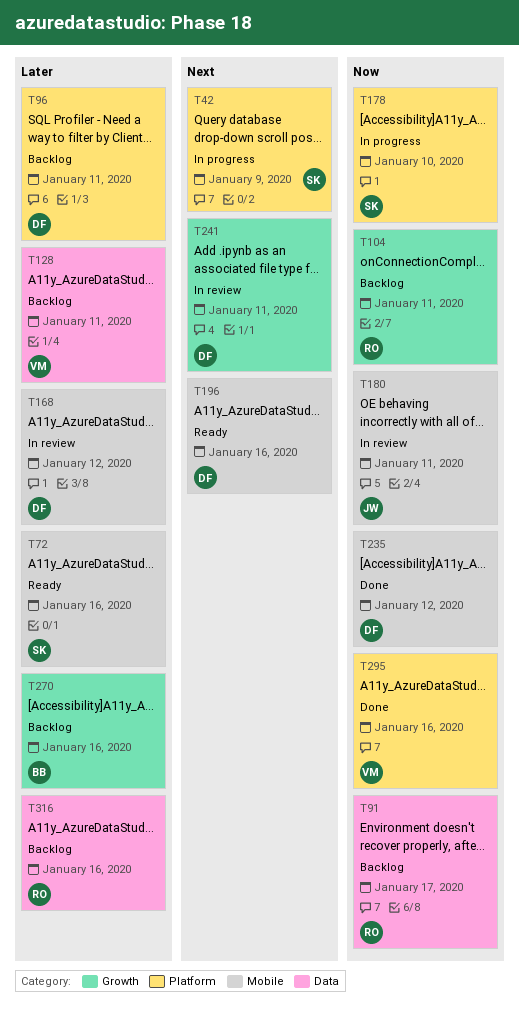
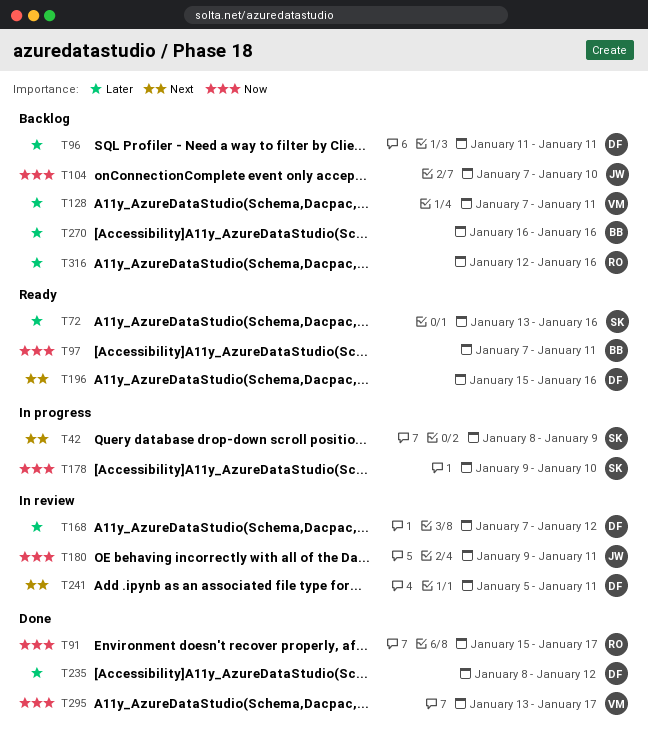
T91, status: Backlog -> Done
T97: none -> present
T104, owner: RO -> JW
T104, due: Jan 11 -> Jan 10
T235, priority: Now -> Later
T295, due: Jan 16 -> Jan 17

